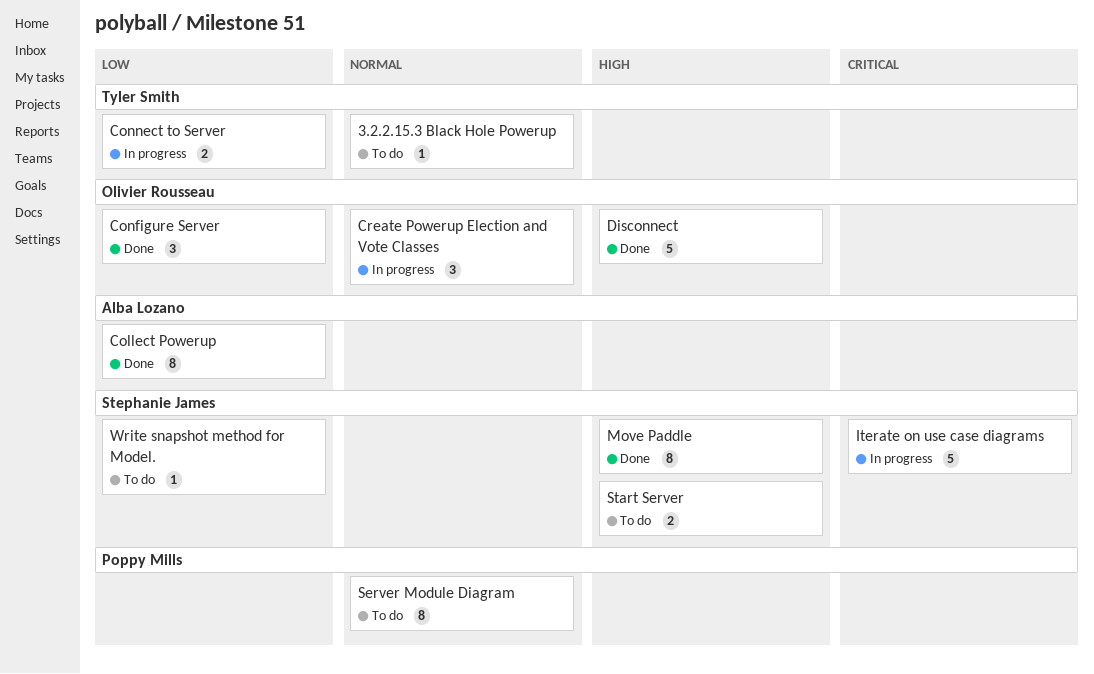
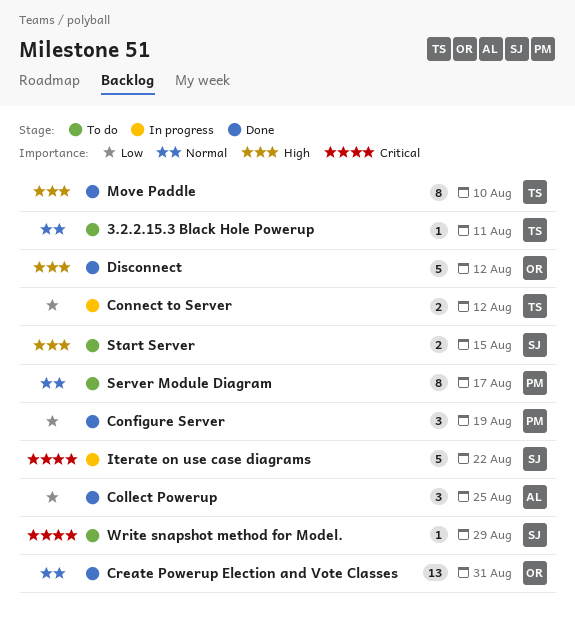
Collect Powerup, estimate: 8 -> 3
Configure Server, owner: Olivier Rousseau -> Poppy Mills
Create Powerup Election and Vote Classes, status: In progress -> Done
Create Powerup Election and Vote Classes, estimate: 3 -> 13
Move Paddle, owner: Stephanie James -> Tyler Smith
Write snapshot method for Model., priority: Low -> Critical

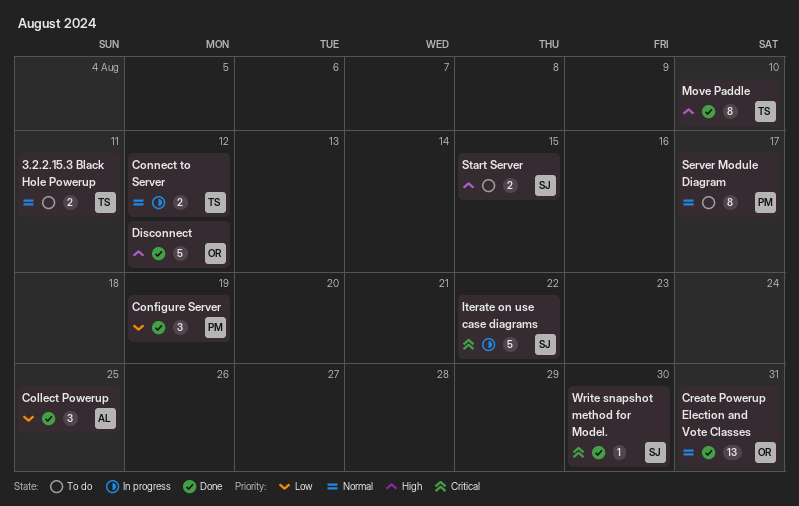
3.2.2.15.3 Black Hole Powerup, estimate: 1 -> 2
Connect to Server, priority: Low -> Normal
Write snapshot method for Model., status: To do -> Done
Write snapshot method for Model., due: Aug 29 -> Aug 30

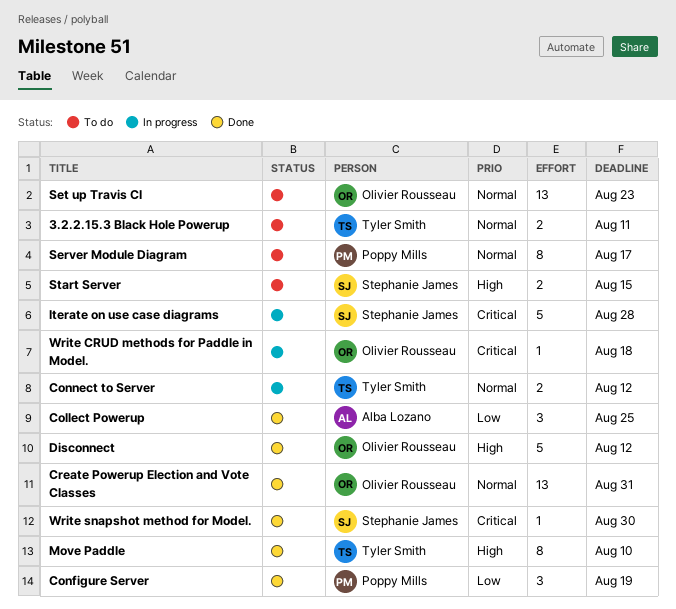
Iterate on use case diagrams, due: Aug 22 -> Aug 28
Set up Travis CI: none -> present
Write CRUD methods for Paddle in Model.: none -> present

